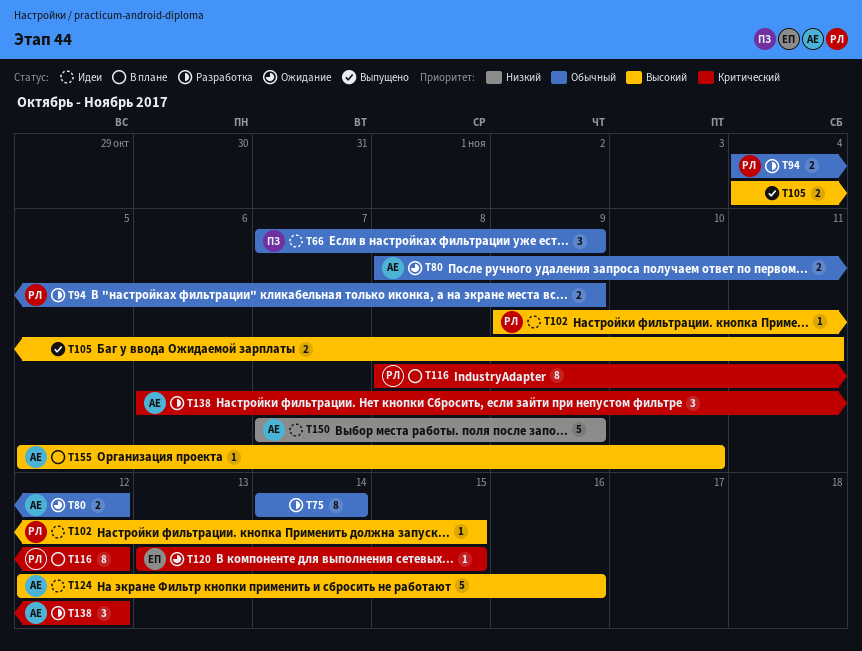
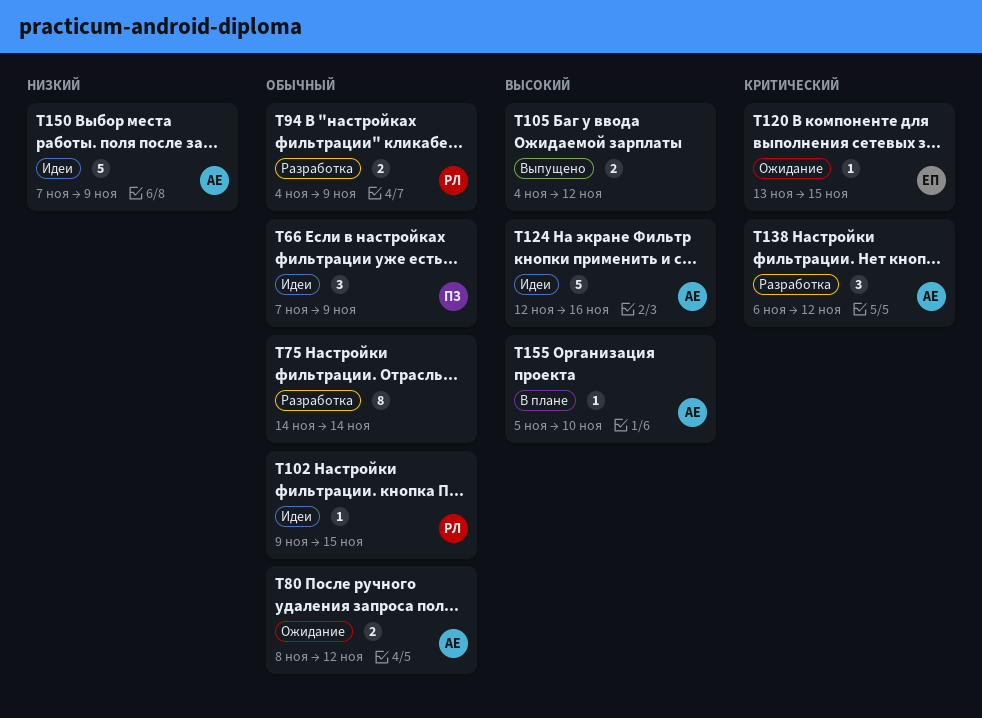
T102, priority: Высокий -> Обычный
T105, due: Nov 11 -> Nov 12
T116: present -> none

